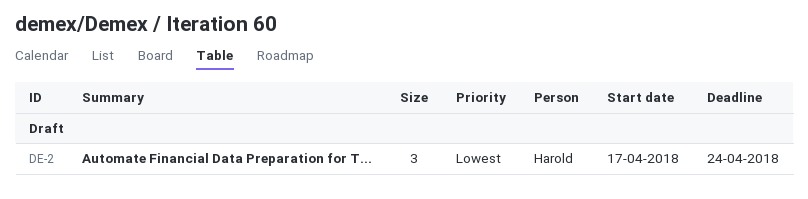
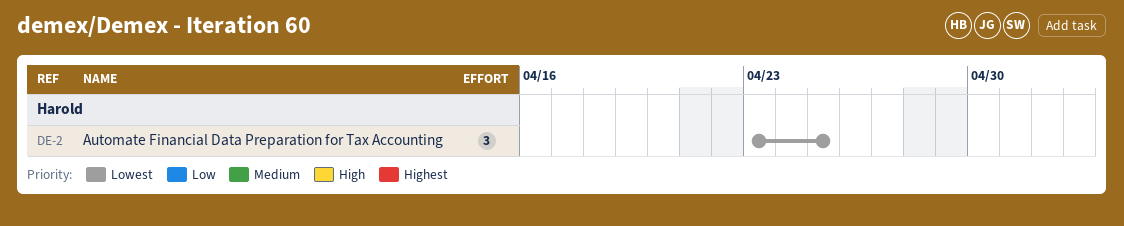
DE-2, start: Apr 17 -> Apr 23
DE-2, due: Apr 24 -> Apr 25

